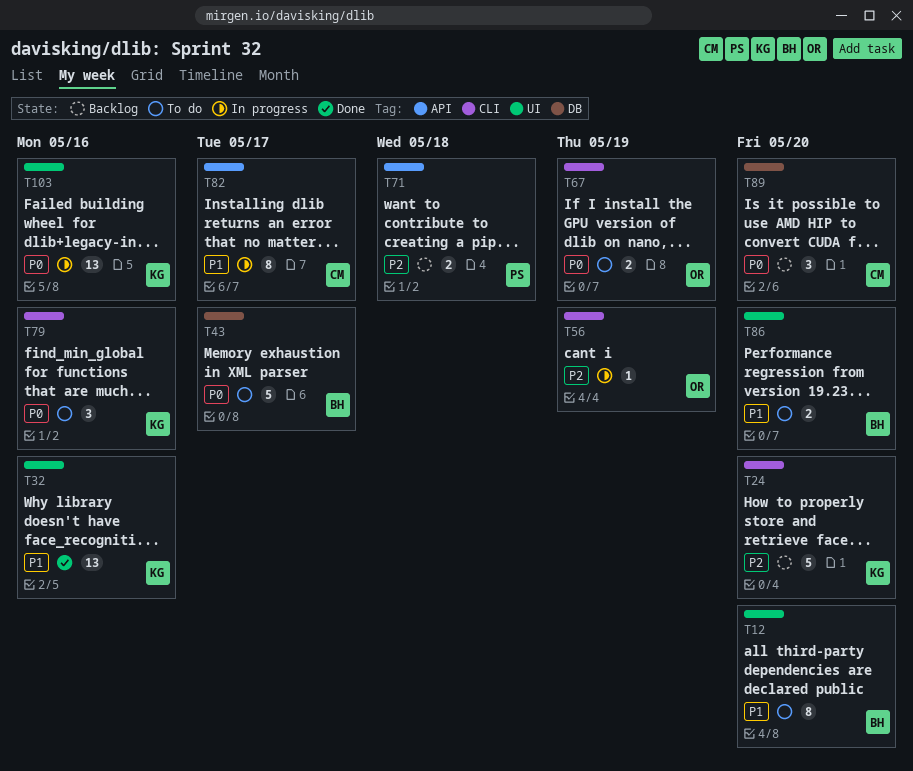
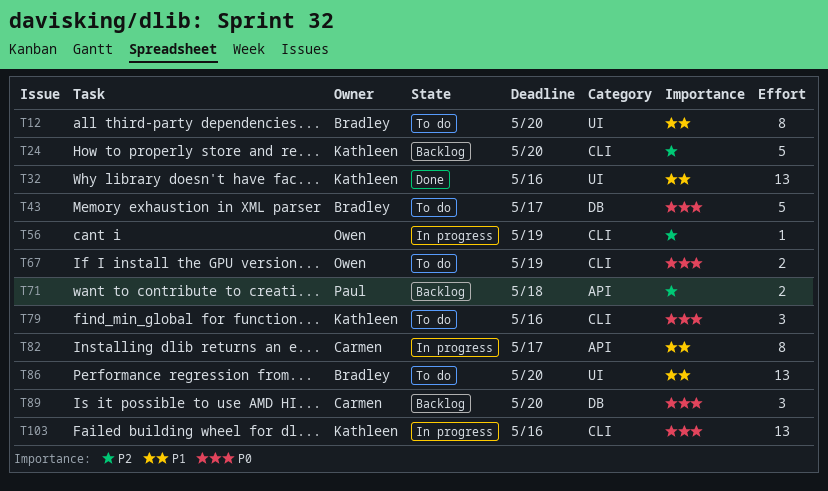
T86, estimate: 2 -> 13
T103, label: UI -> CLI

